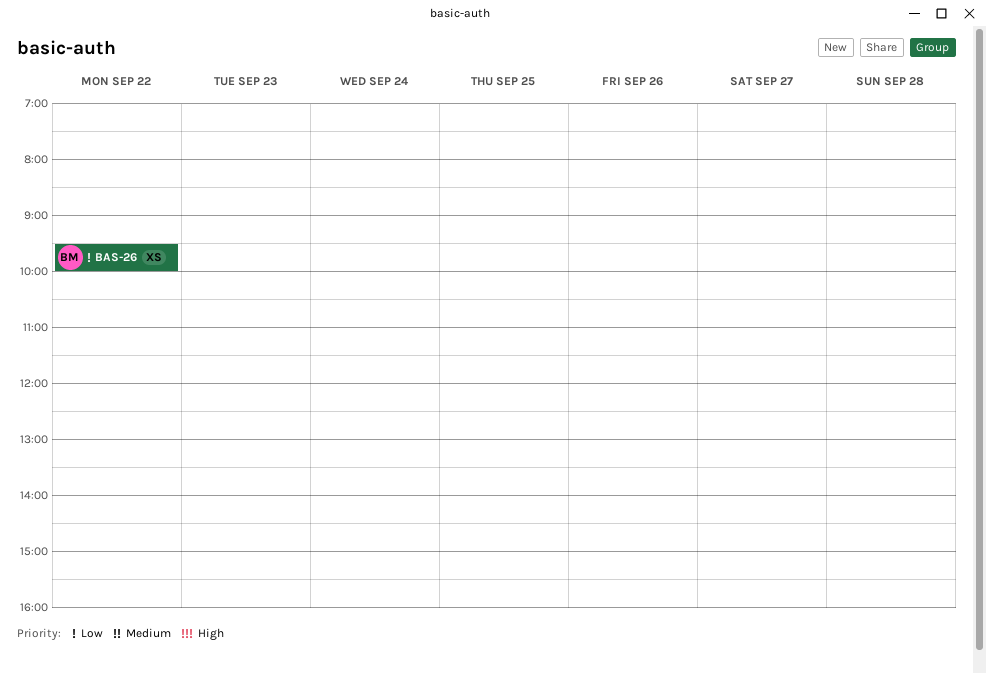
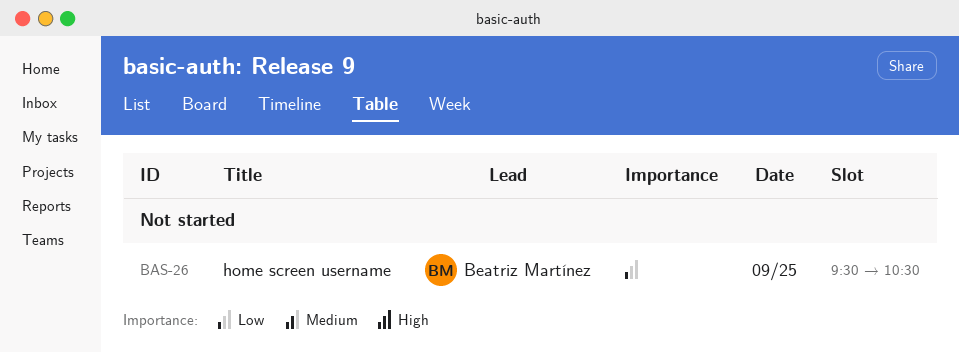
BAS-26, day: Sep 22 -> Sep 25
BAS-26, ends: 10:00 -> 10:30

